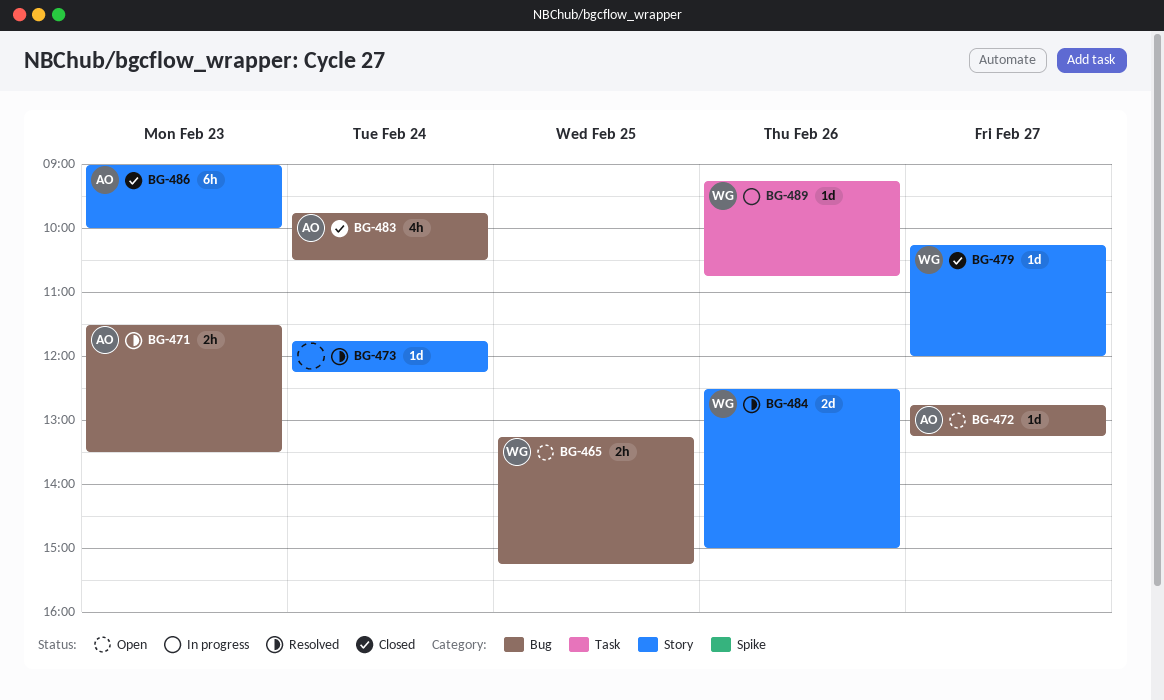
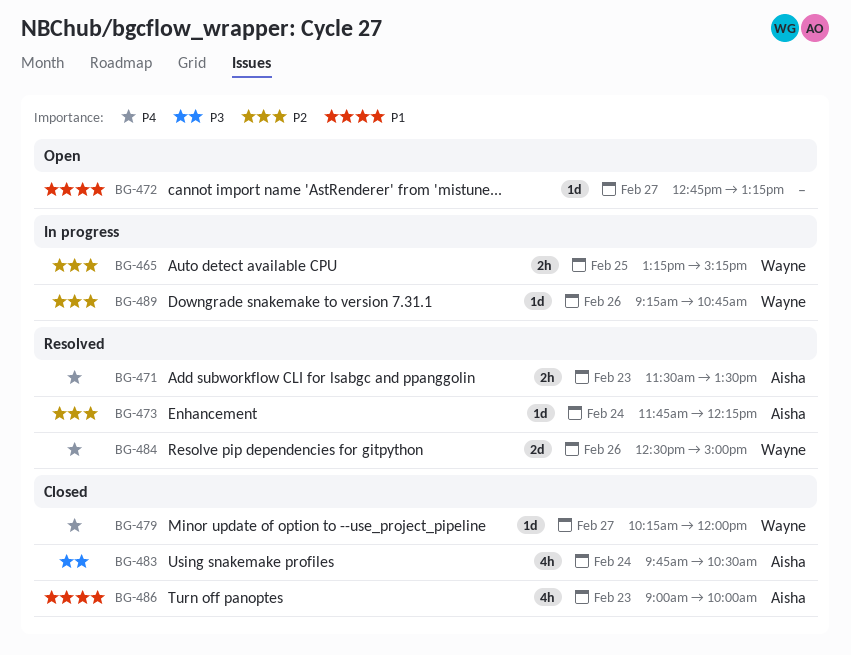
BG-465, status: Open -> In progress
BG-472, owner: Aisha -> none
BG-473, owner: none -> Aisha
BG-486, estimate: 6h -> 4h

